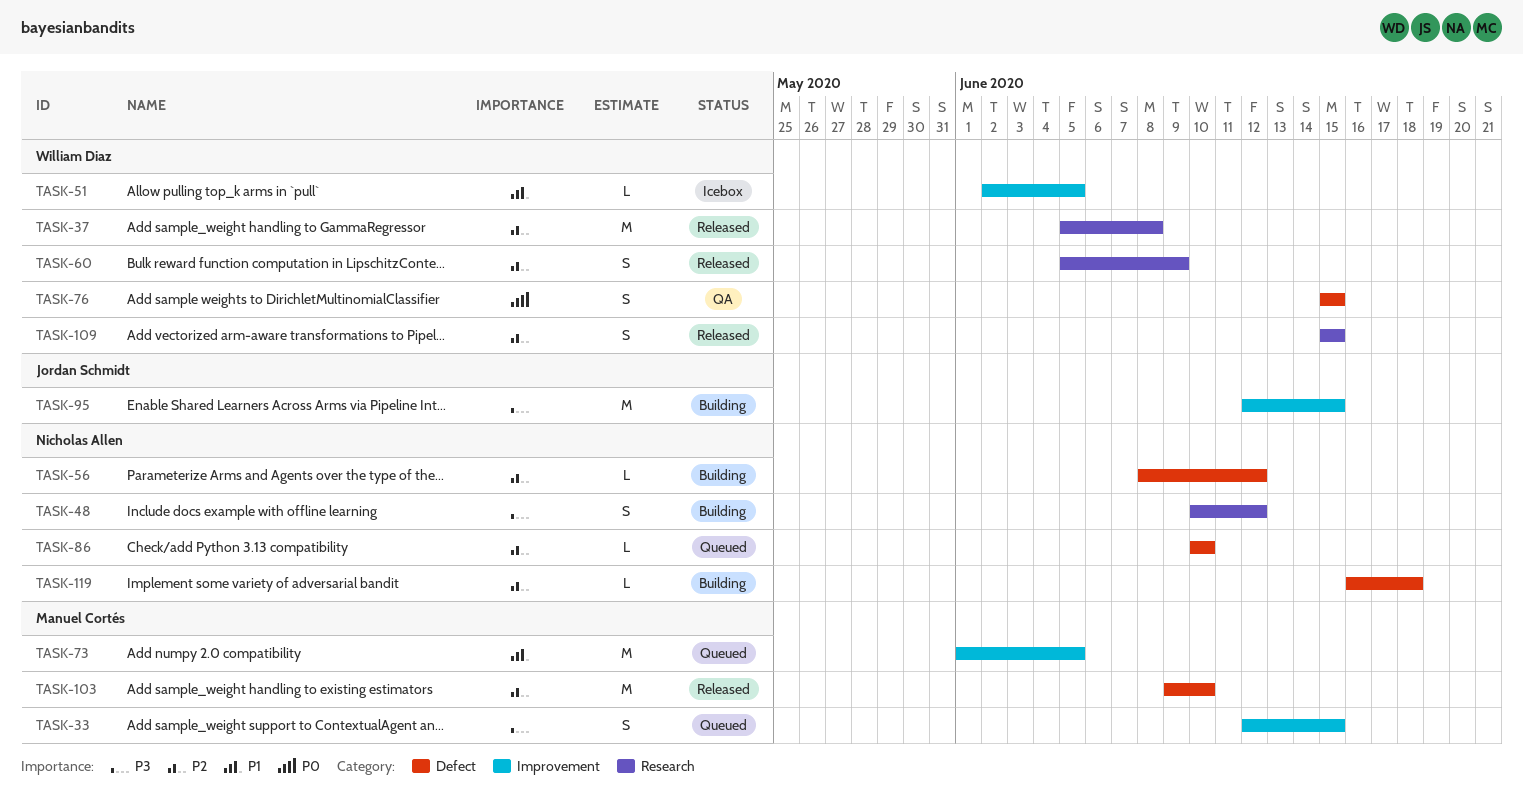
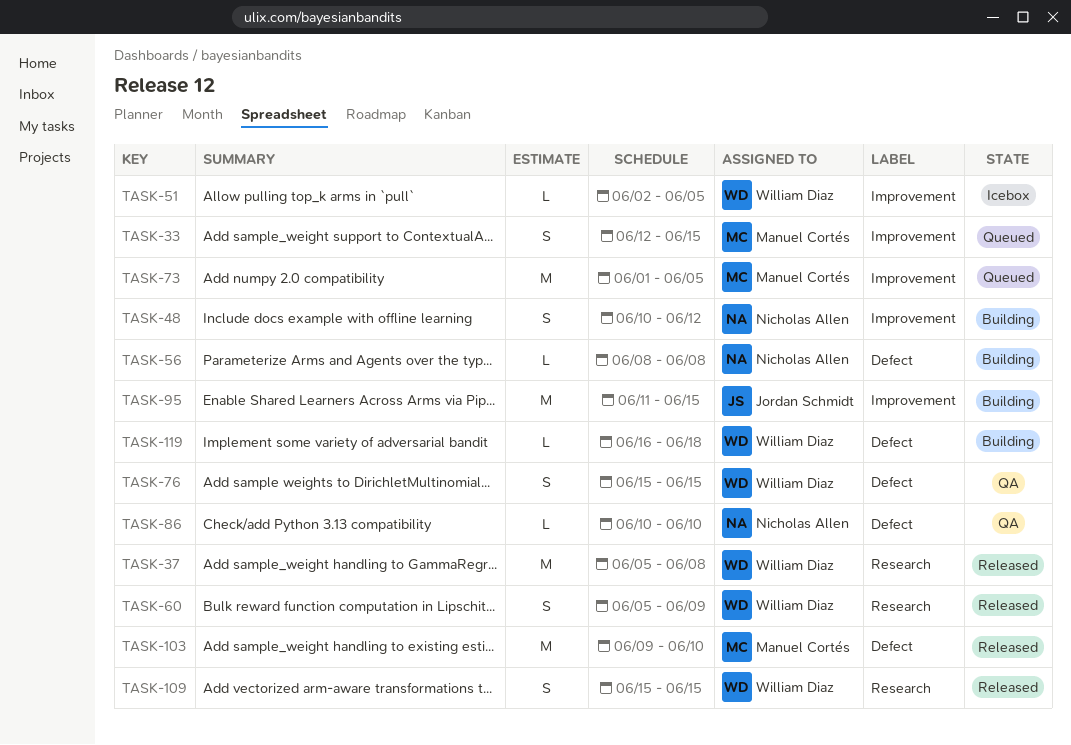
TASK-48, label: Research -> Improvement
TASK-56, due: Jun 12 -> Jun 8
TASK-86, status: Queued -> QA
TASK-95, start: Jun 12 -> Jun 11
TASK-119, owner: Nicholas Allen -> William Diaz

